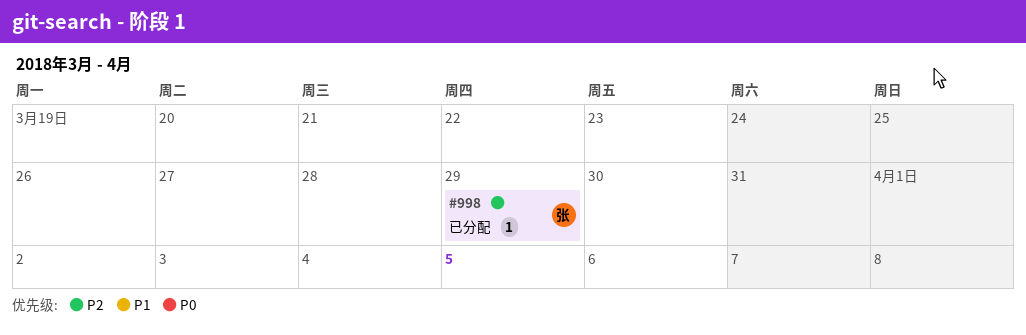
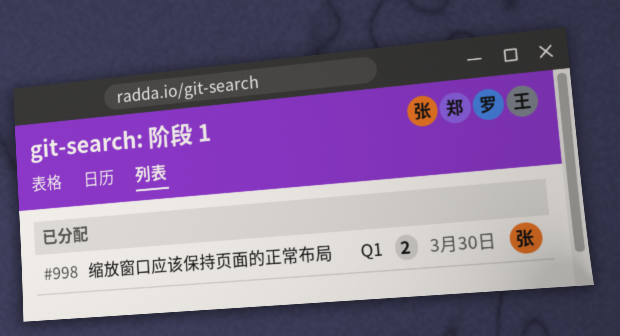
#998, estimate: 1 -> 2
#998, due: Mar 29 -> Mar 30

